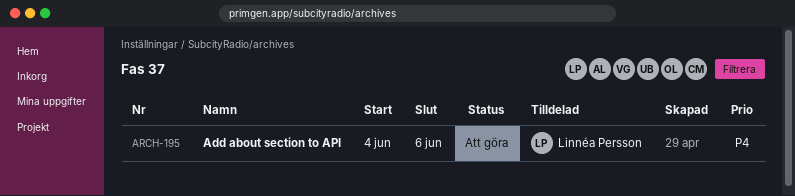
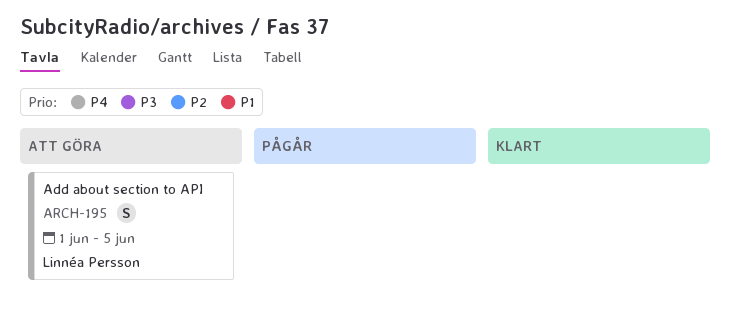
ARCH-195, start: Jun 4 -> Jun 1
ARCH-195, due: Jun 6 -> Jun 5

